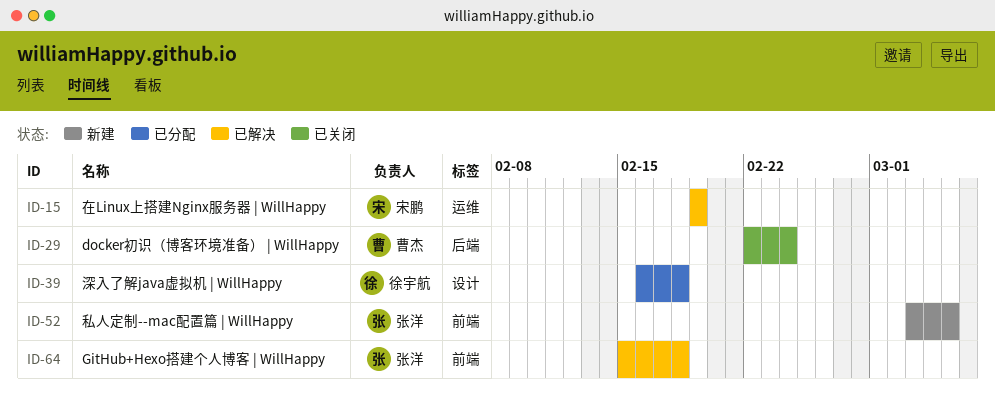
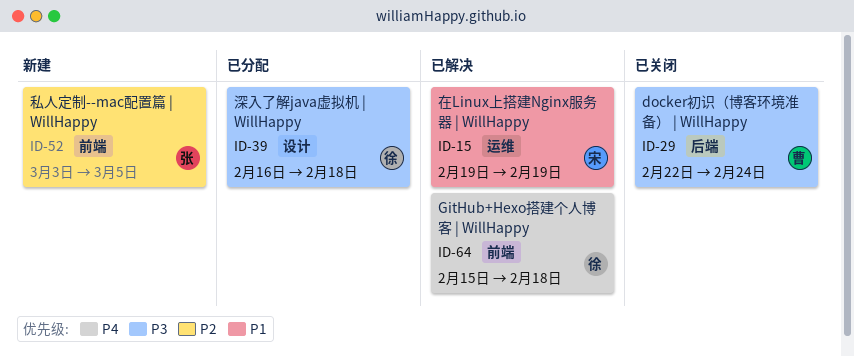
ID-64, owner: 张洋 -> 徐宇航

